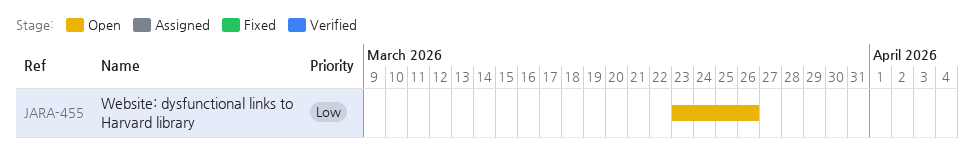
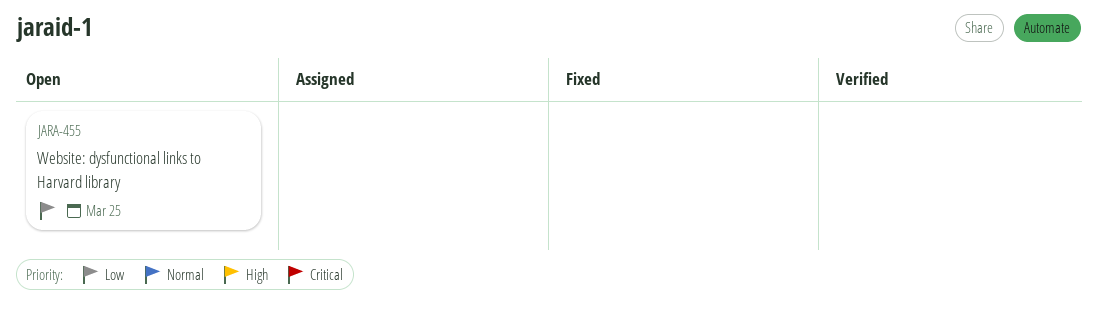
JARA-455, due: Mar 26 -> Mar 25

